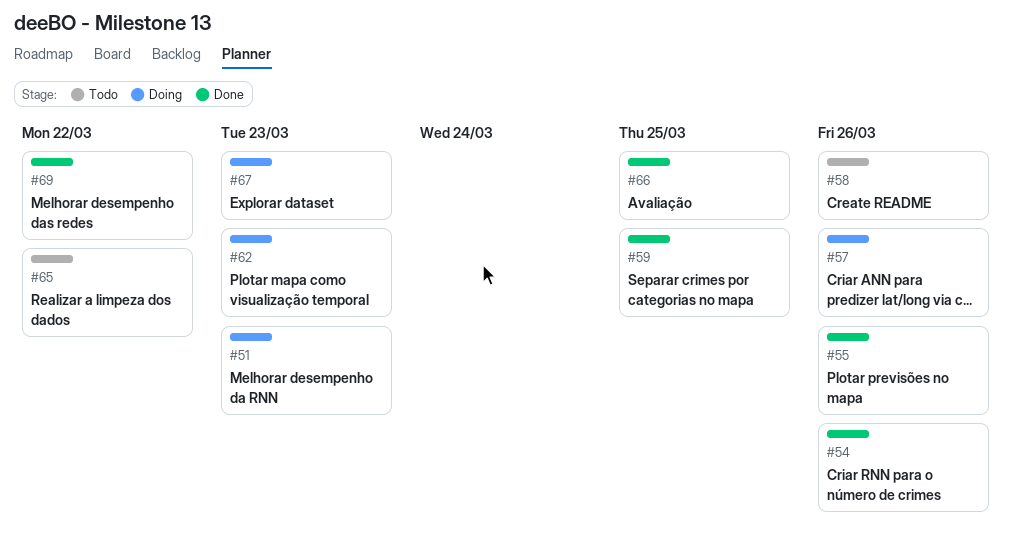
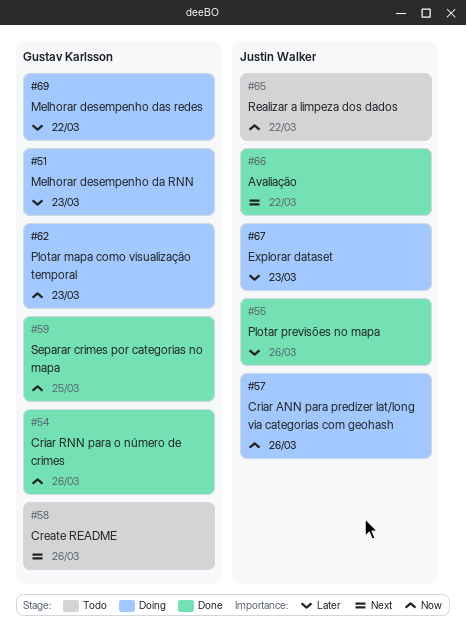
#66, due: Mar 25 -> Mar 22
#69, status: Done -> Doing

